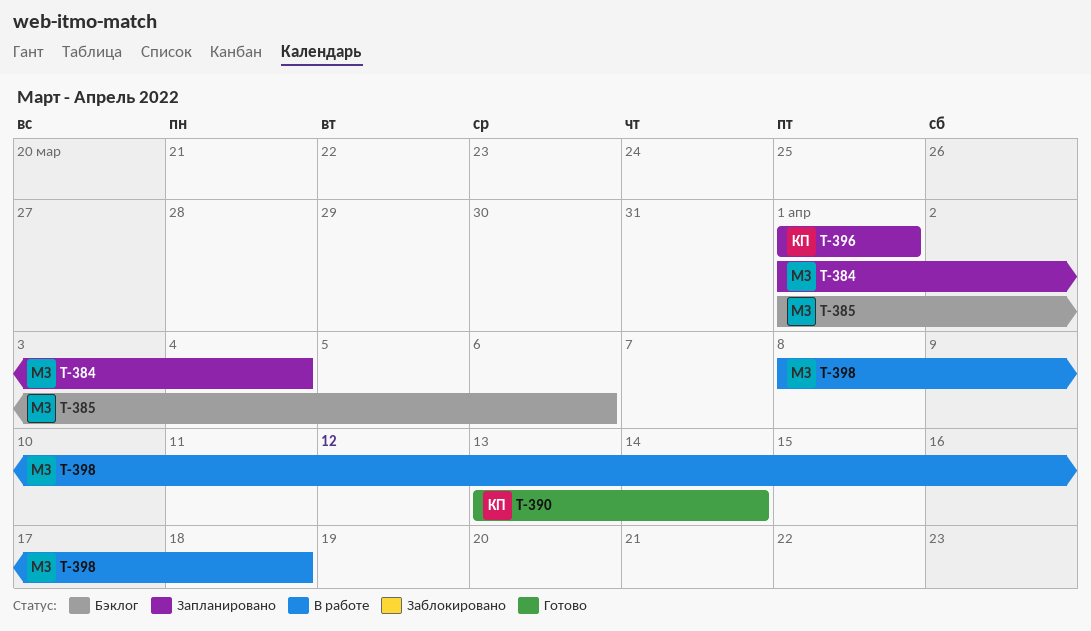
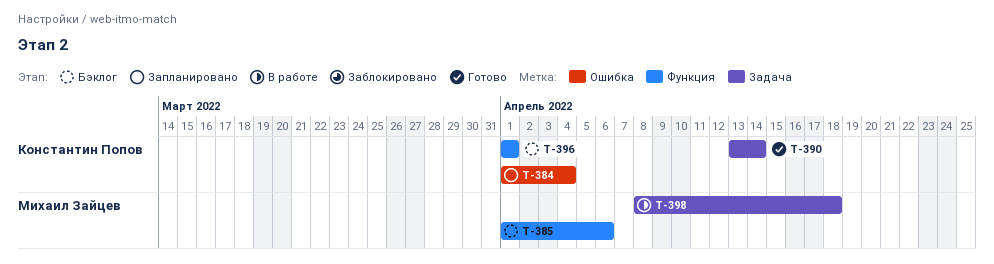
T-384, owner: Михаил Зайцев -> Константин Попов
T-396, status: Запланировано -> Бэклог

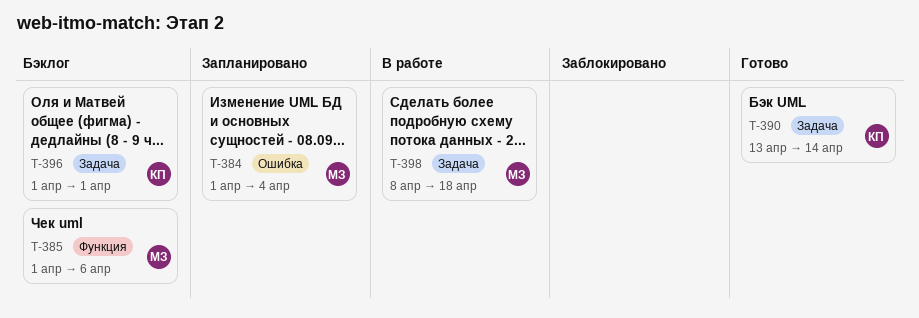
T-384, owner: Константин Попов -> Михаил Зайцев
T-396, label: Функция -> Задача

